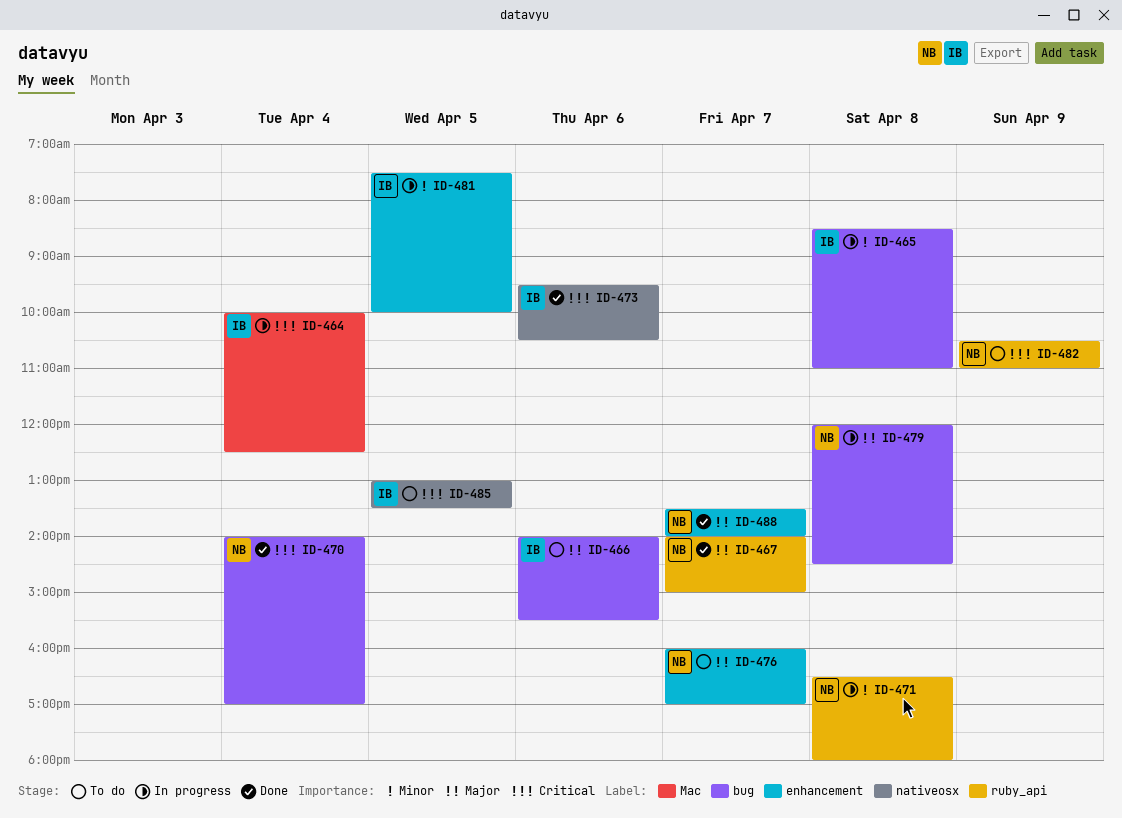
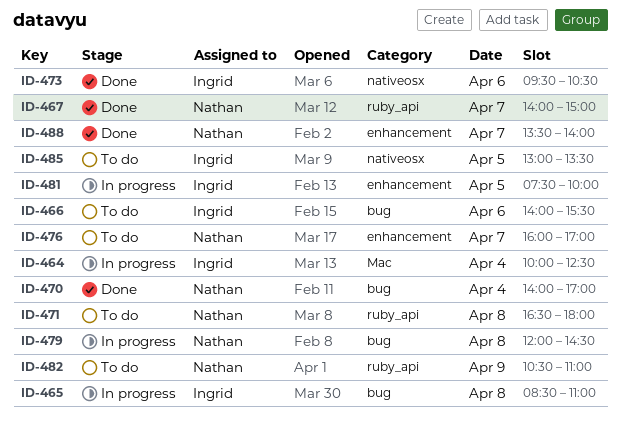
ID-471, status: In progress -> To do

